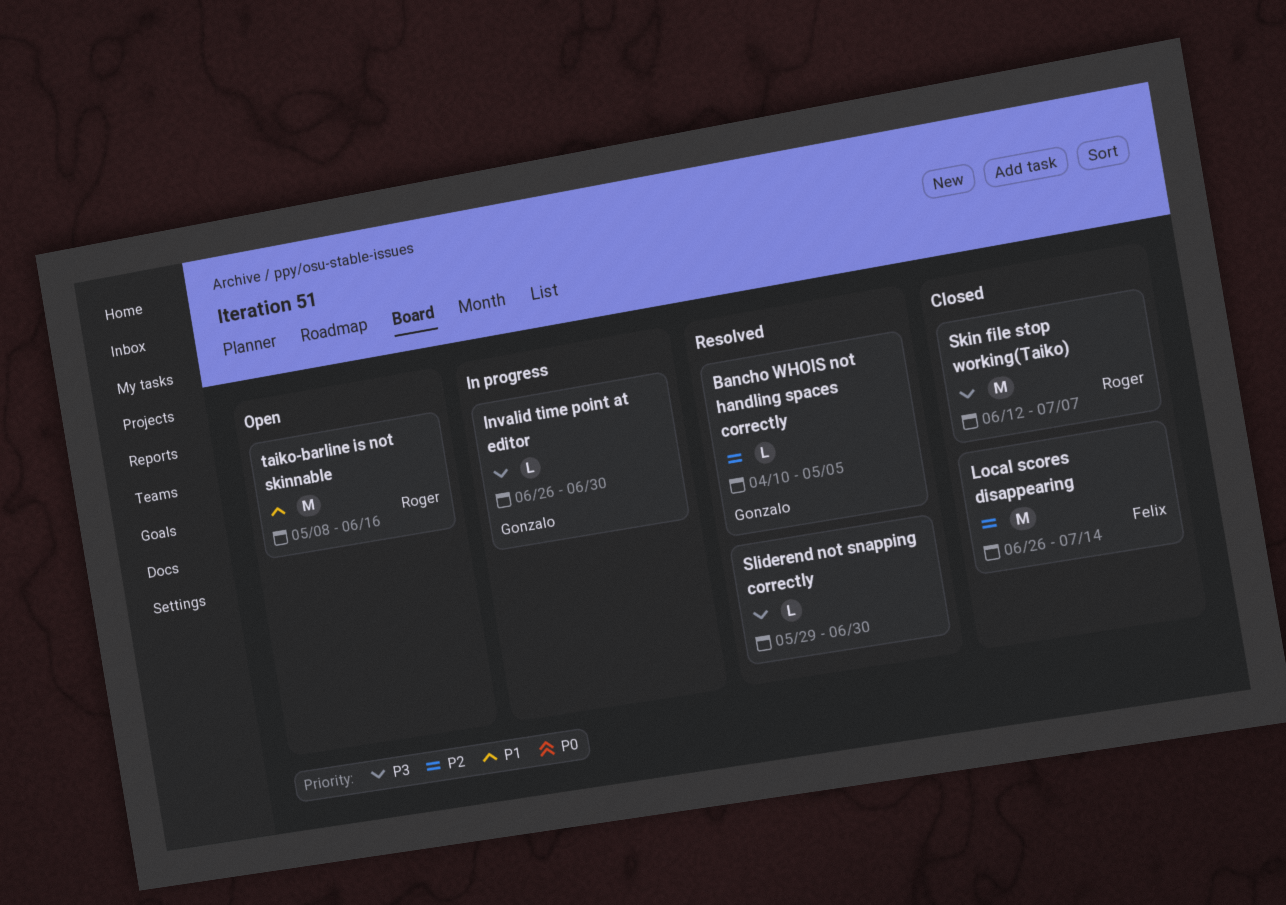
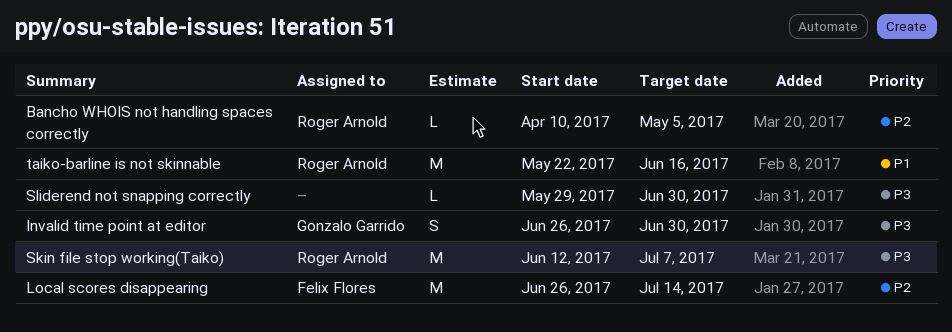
Bancho WHOIS not handling spaces correctly, owner: Gonzalo Garrido -> Roger Arnold
Invalid time point at editor, estimate: L -> S
taiko-barline is not skinnable, start: May 8 -> May 22

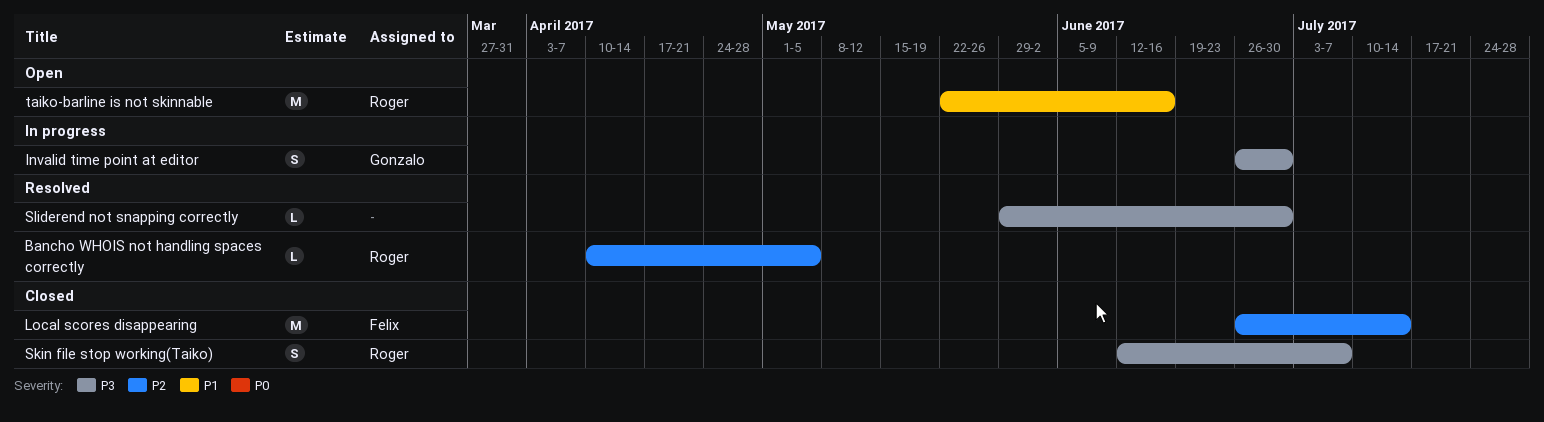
Skin file stop working(Taiko), estimate: M -> S

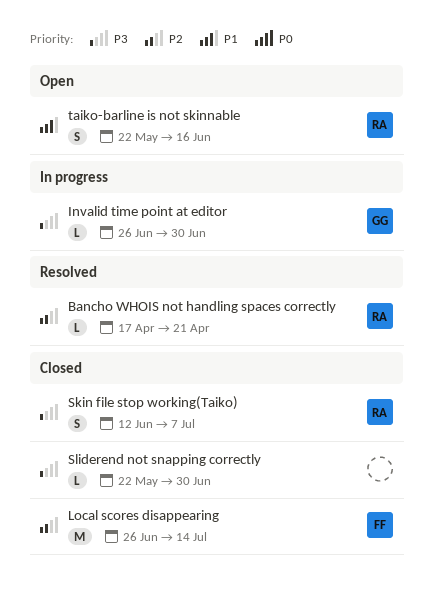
Bancho WHOIS not handling spaces correctly, start: Apr 10 -> Apr 17
Bancho WHOIS not handling spaces correctly, due: May 5 -> Apr 21
Invalid time point at editor, estimate: S -> L
Sliderend not snapping correctly, status: Resolved -> Closed
Sliderend not snapping correctly, start: May 29 -> May 22
taiko-barline is not skinnable, estimate: M -> S

